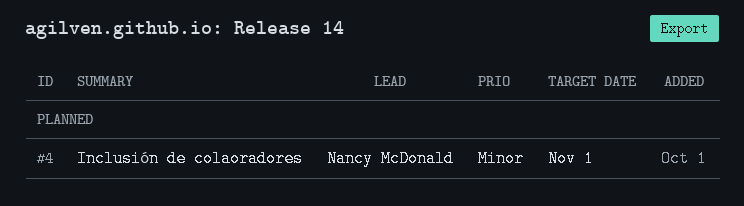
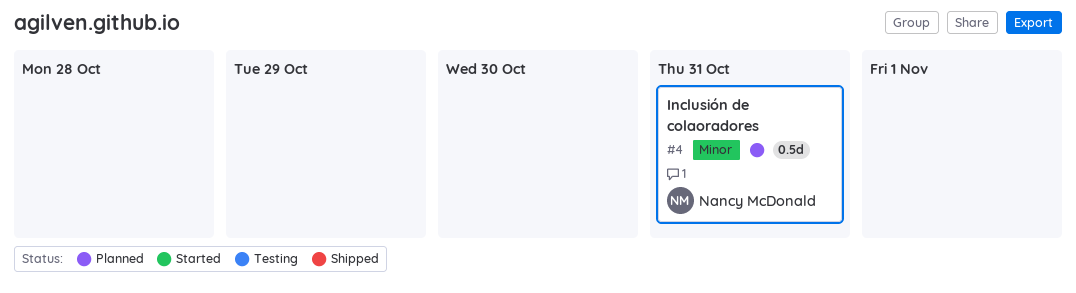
#4, due: Nov 1 -> Oct 31

